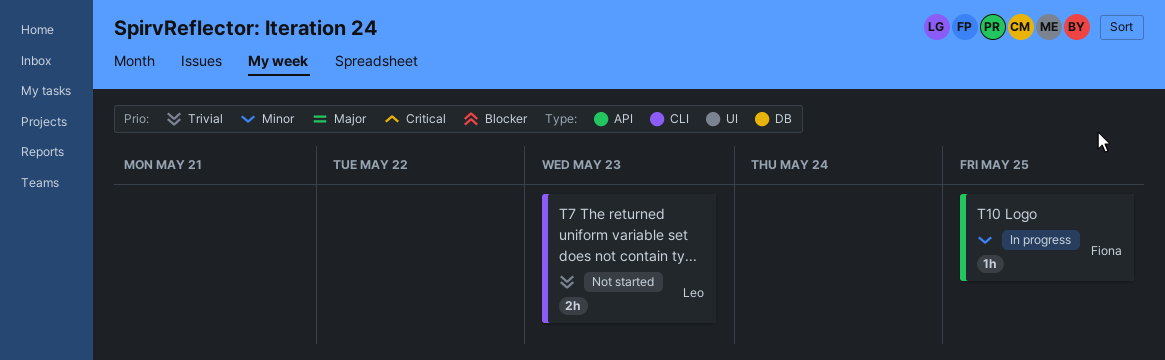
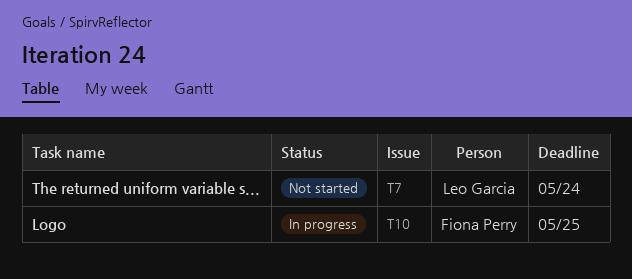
T7, due: May 23 -> May 24

